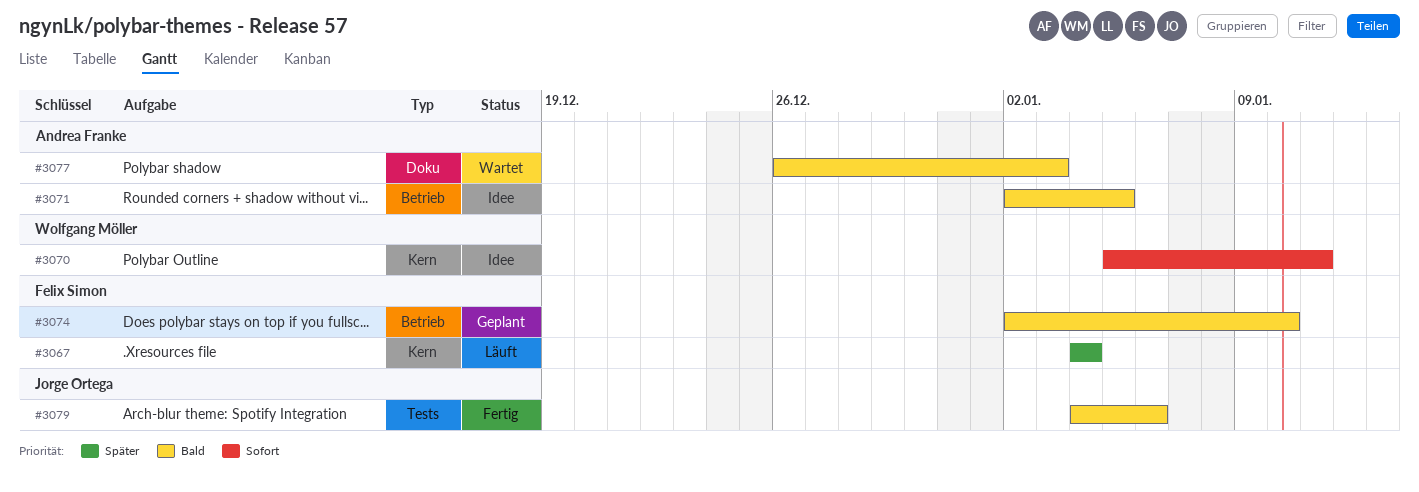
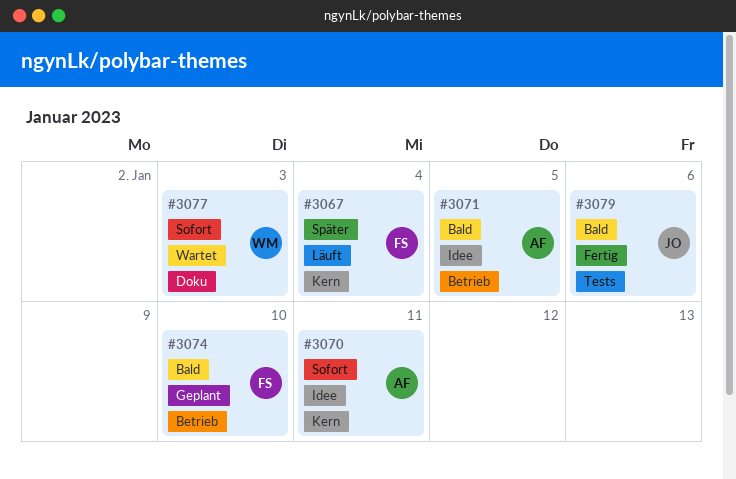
#3070, owner: Wolfgang Möller -> Andrea Franke
#3077, owner: Andrea Franke -> Wolfgang Möller
#3077, priority: Bald -> Sofort

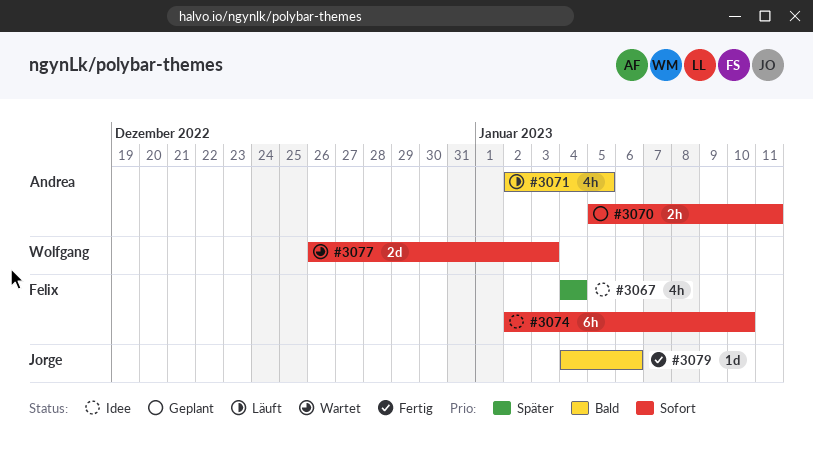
#3067, status: Läuft -> Idee
#3070, status: Idee -> Geplant
#3071, status: Idee -> Läuft
#3074, status: Geplant -> Idee
#3074, priority: Bald -> Sofort

